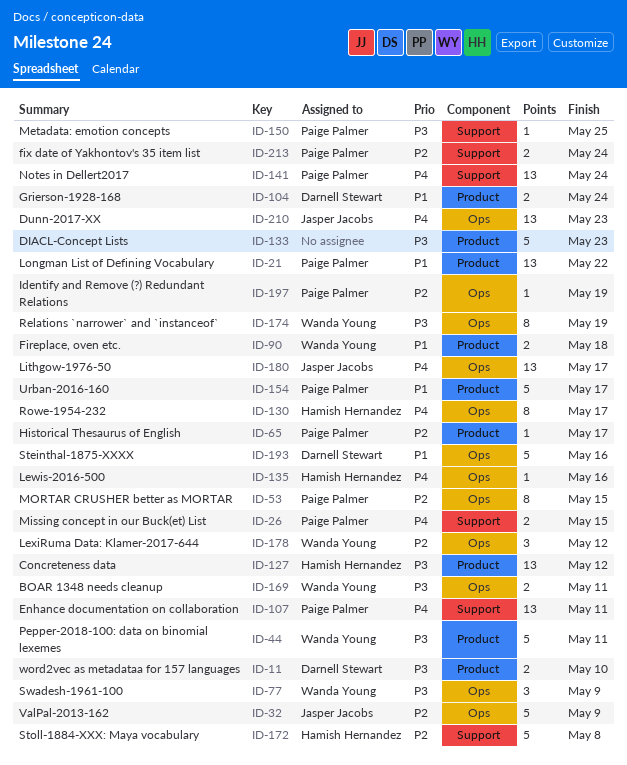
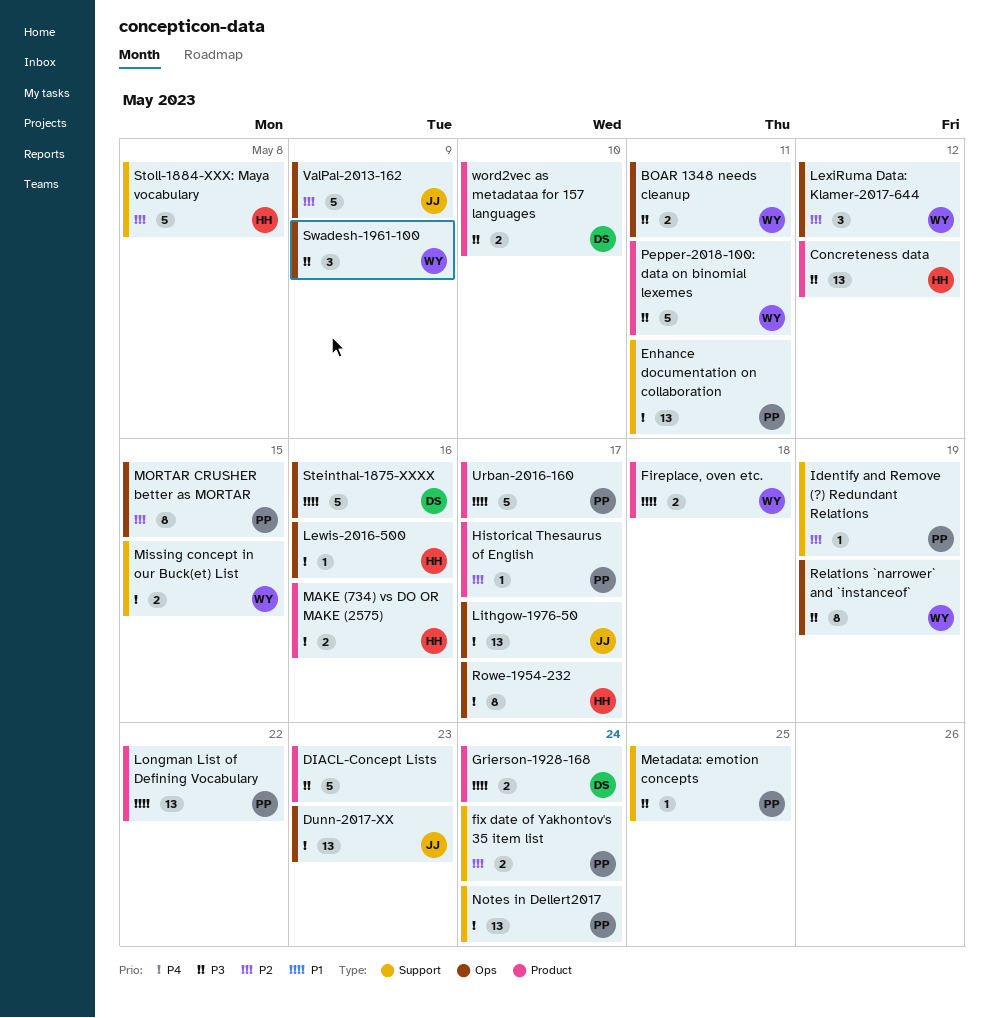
Identify and Remove (?) Redundant Relations, label: Ops -> Support
MAKE (734) vs DO OR MAKE (2575): none -> present
Missing concept in our Buck(et) List, owner: Paige Palmer -> Wanda Young

